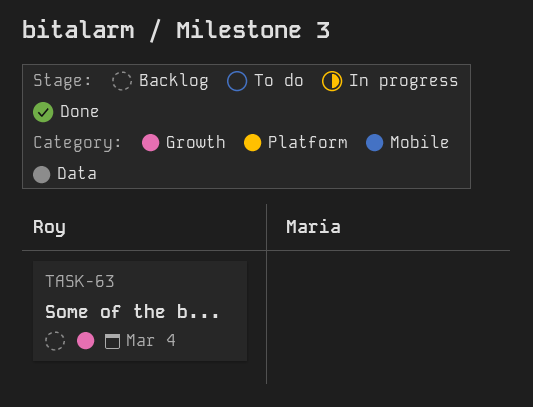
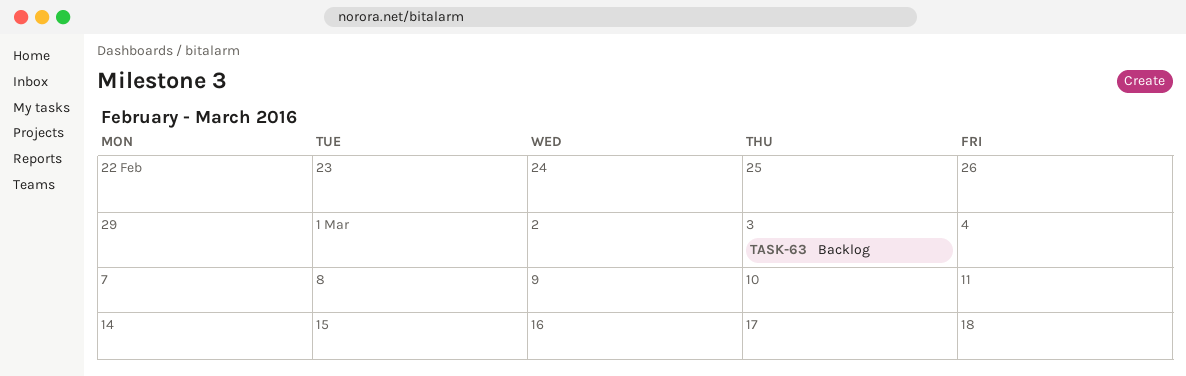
TASK-63, due: Mar 4 -> Mar 3

